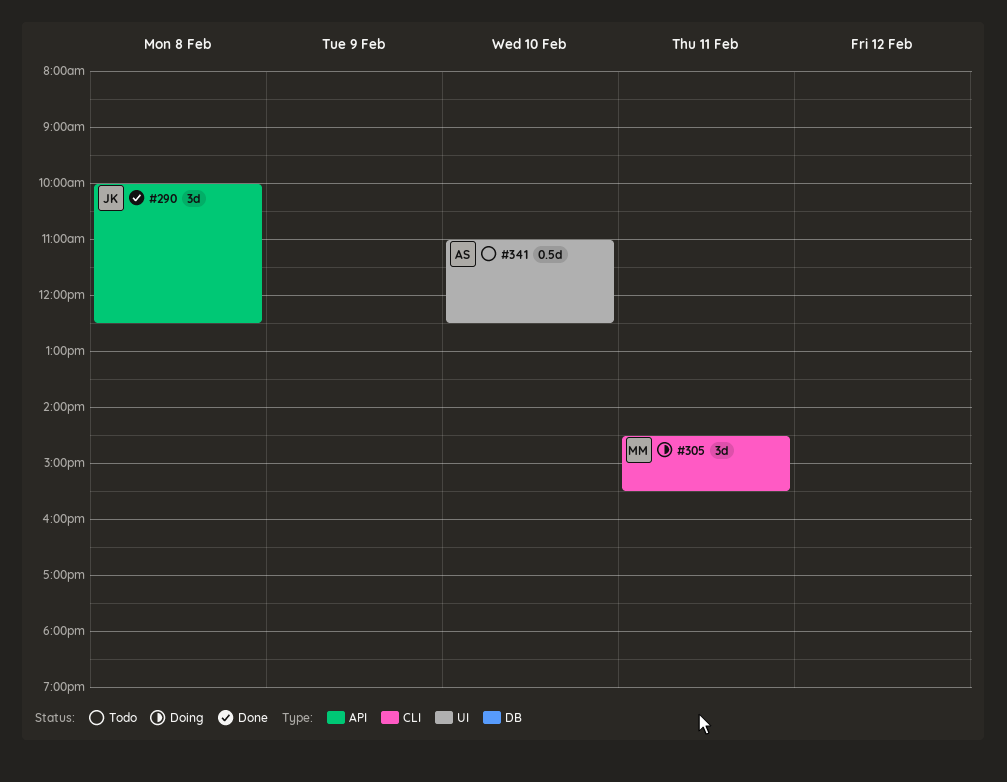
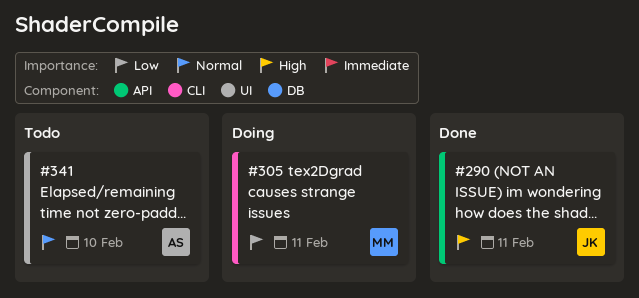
#290, day: Feb 8 -> Feb 11

